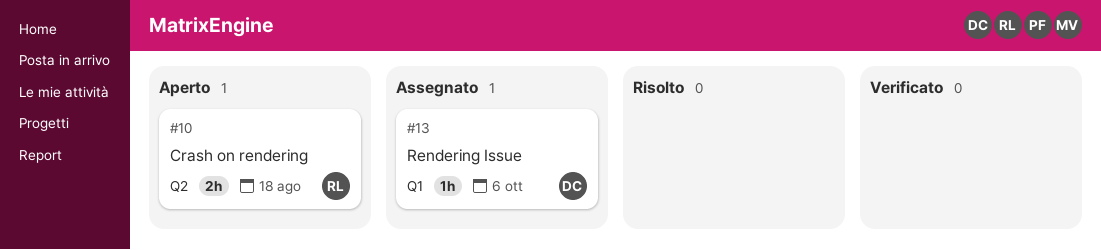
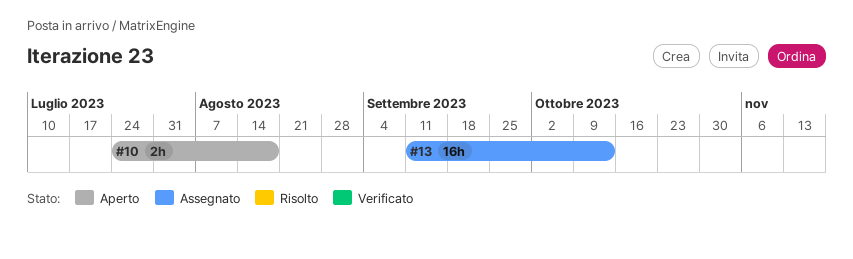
#13, estimate: 1h -> 16h
#13, due: Oct 6 -> Oct 13

